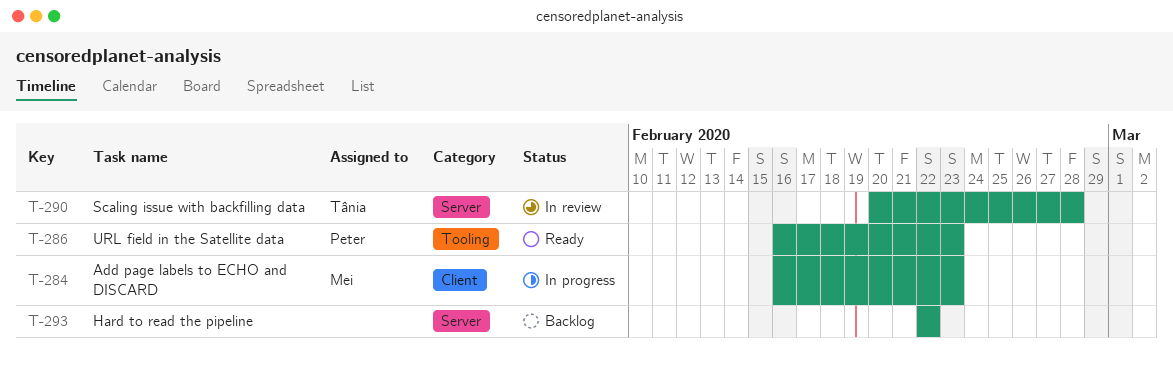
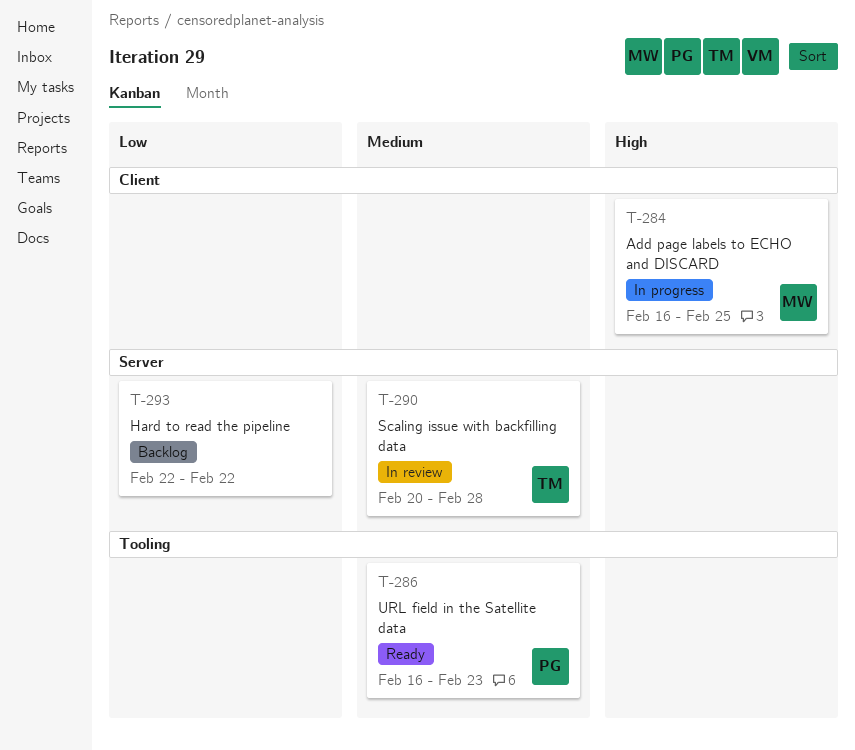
T-284, due: Feb 23 -> Feb 25

